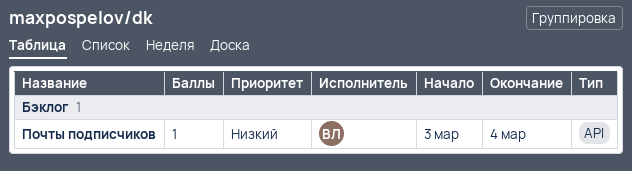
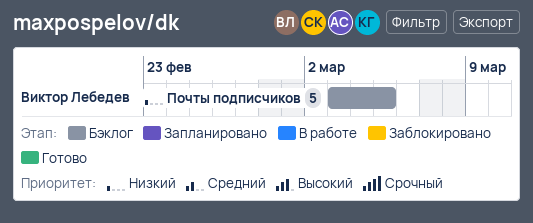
Почты подписчиков, estimate: 1 -> 5
Почты подписчиков, due: Mar 4 -> Mar 5

